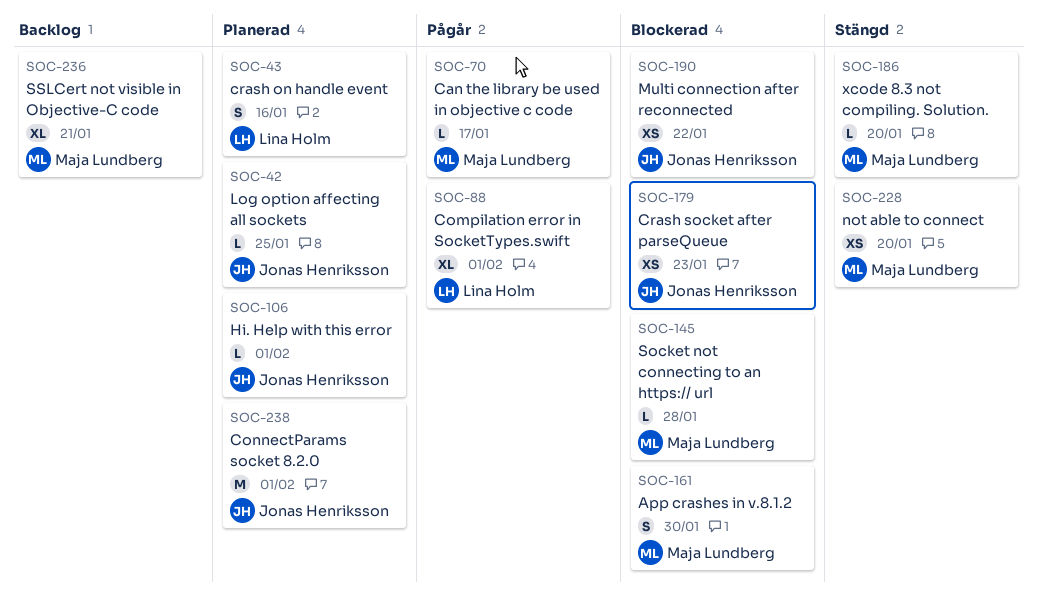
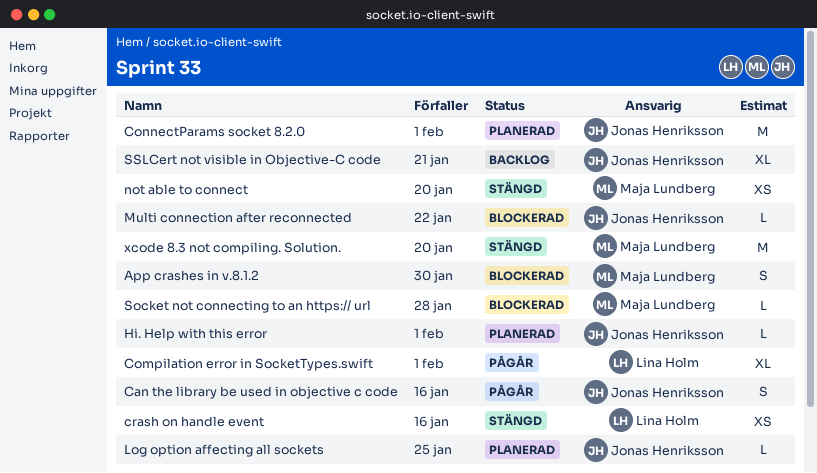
Can the library be used in objective c code, owner: Maja Lundberg -> Jonas Henriksson
Can the library be used in objective c code, estimate: L -> S
Can the library be used in objective c code, due: Jan 17 -> Jan 16
crash on handle event, status: Planerad -> Stängd
crash on handle event, estimate: S -> XS
Crash socket after parseQueue: present -> none
Multi connection after reconnected, estimate: XS -> L
SSLCert not visible in Objective-C code, owner: Maja Lundberg -> Jonas Henriksson
xcode 8.3 not compiling. Solution., estimate: L -> M

